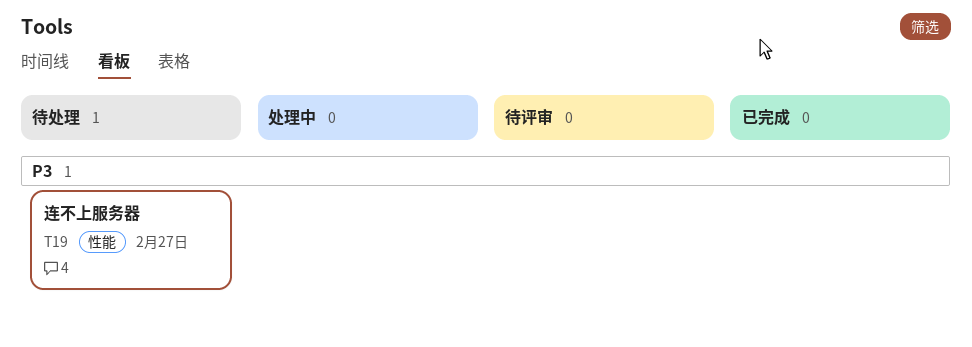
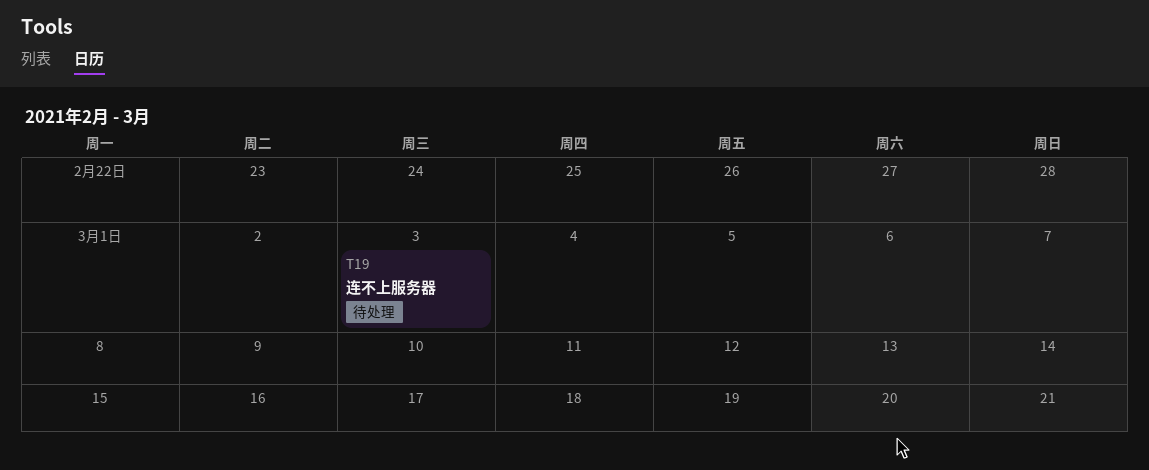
T19, due: Feb 27 -> Mar 3

